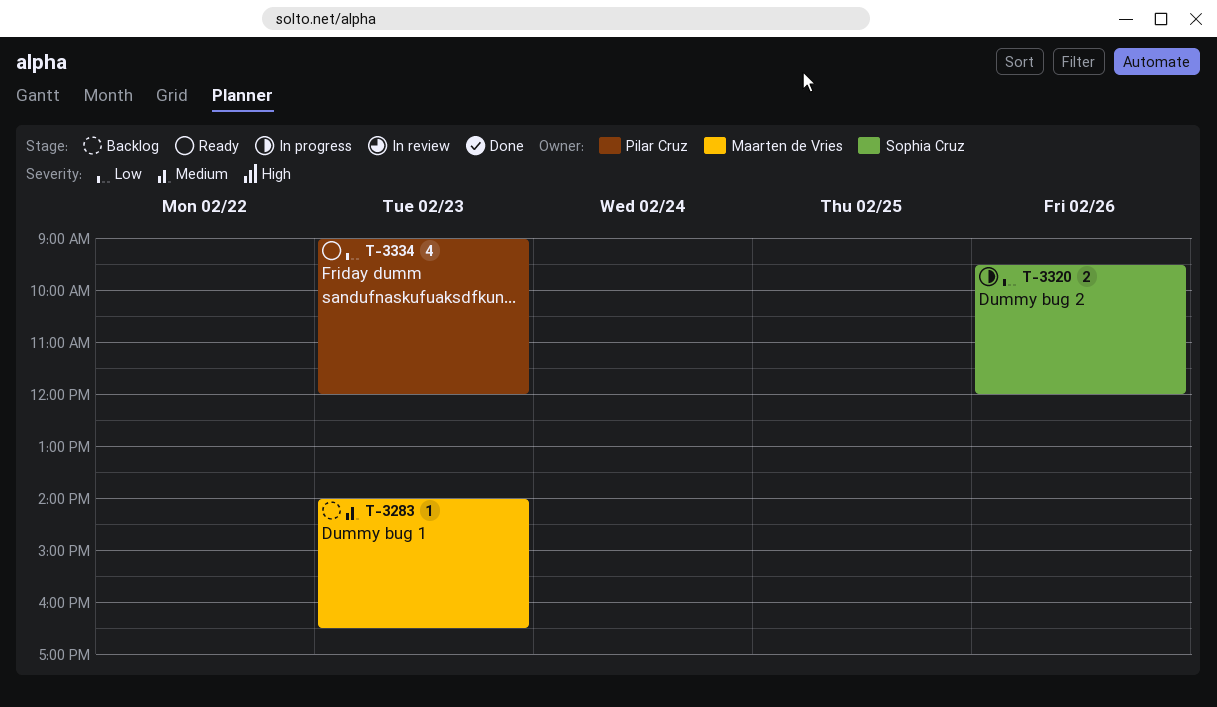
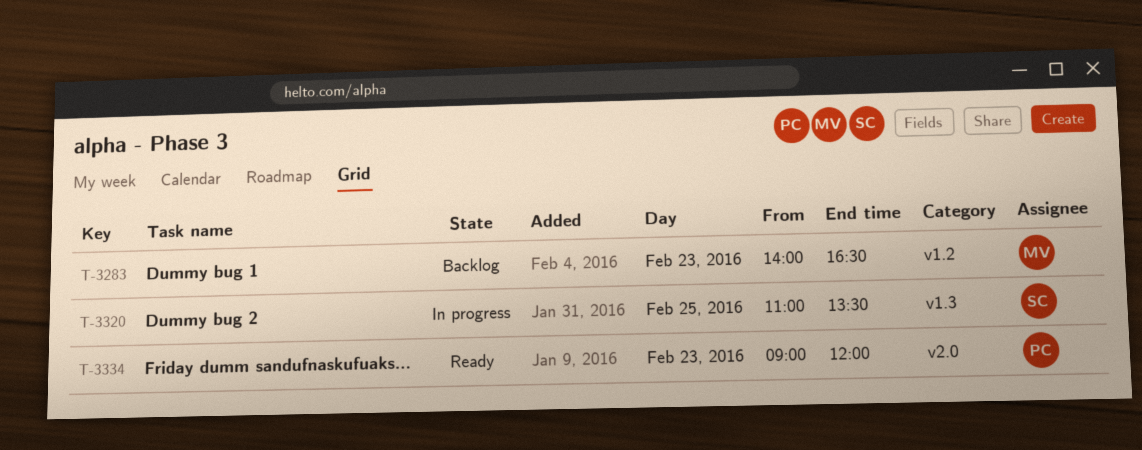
T-3320, day: Feb 26 -> Feb 25
T-3320, begins: 09:30 -> 11:00
T-3320, ends: 12:00 -> 13:30

